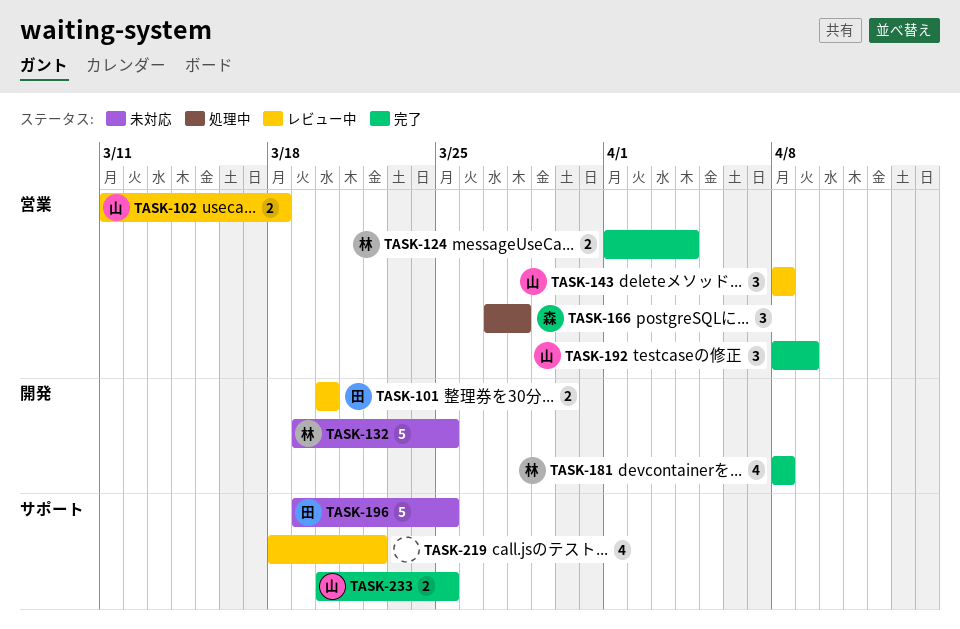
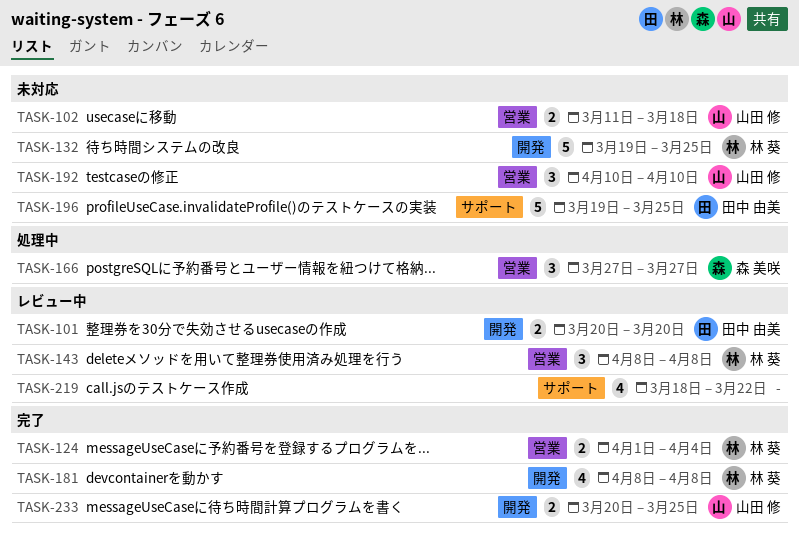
TASK-102, status: レビュー中 -> 未対応
TASK-143, owner: 山田 修 -> 林 葵
TASK-166, due: Mar 28 -> Mar 27
TASK-192, status: 完了 -> 未対応
TASK-192, start: Apr 8 -> Apr 10
TASK-192, due: Apr 9 -> Apr 10
TASK-233, label: サポート -> 開発

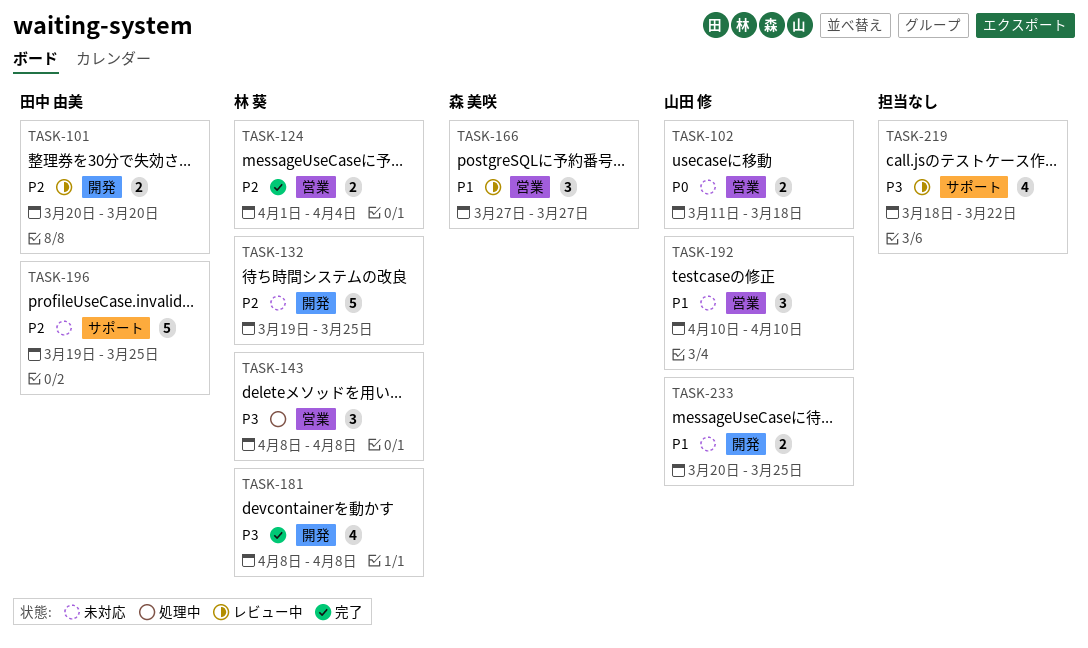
TASK-143, status: レビュー中 -> 処理中
TASK-166, status: 処理中 -> レビュー中
TASK-233, status: 完了 -> 未対応

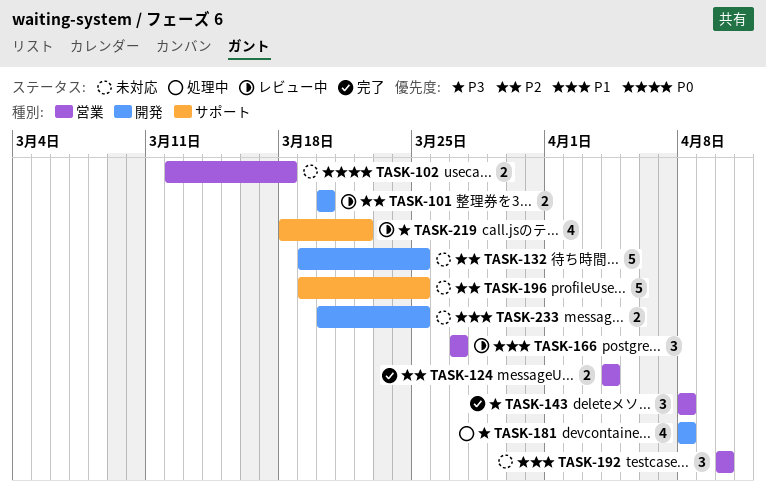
TASK-102, start: Mar 11 -> Mar 12
TASK-124, start: Apr 1 -> Apr 4
TASK-143, status: 処理中 -> 完了
TASK-181, status: 完了 -> 処理中

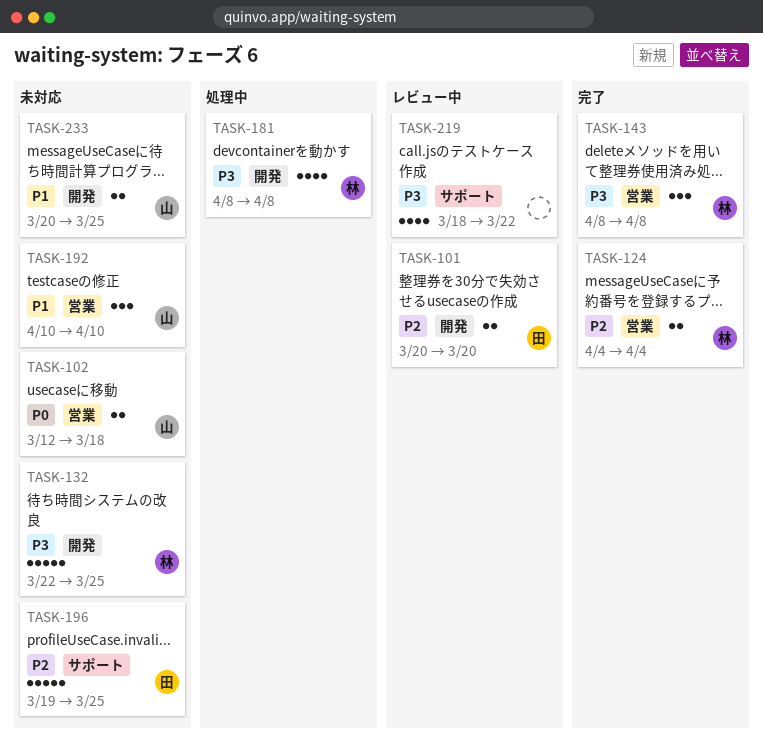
TASK-132, priority: P2 -> P3
TASK-132, start: Mar 19 -> Mar 22
TASK-166: present -> none

